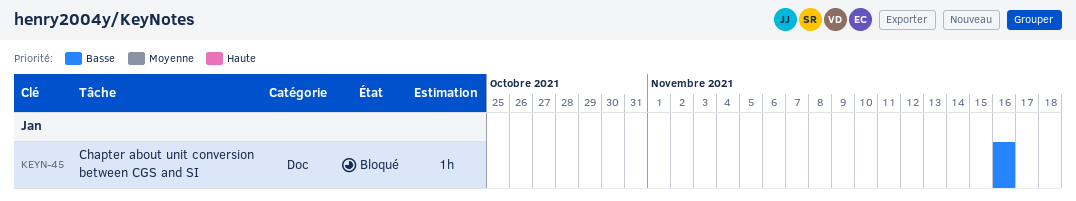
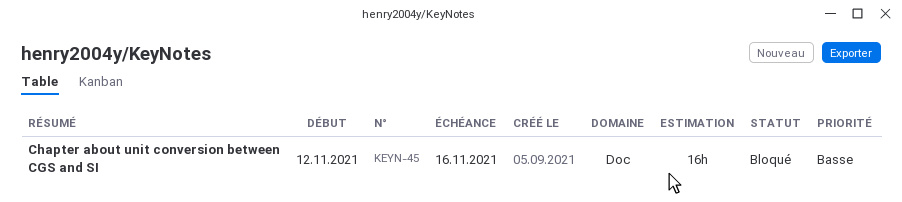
KEYN-45, estimate: 1h -> 16h
KEYN-45, start: Nov 16 -> Nov 12

